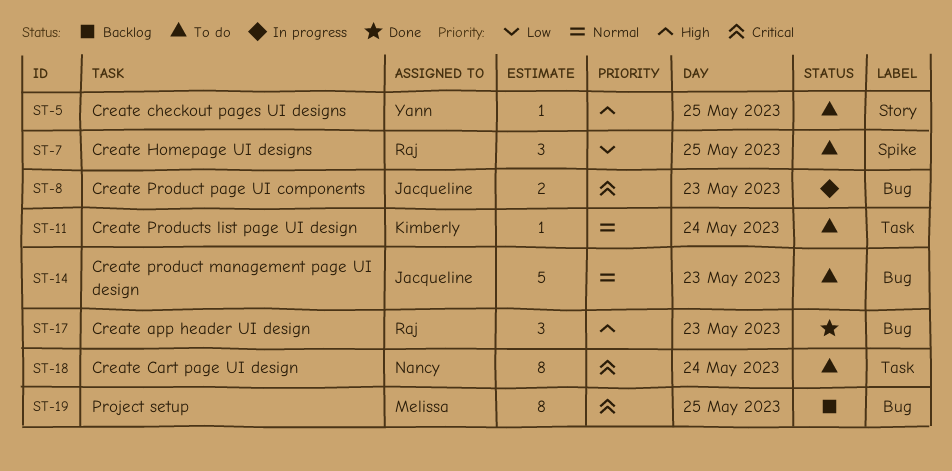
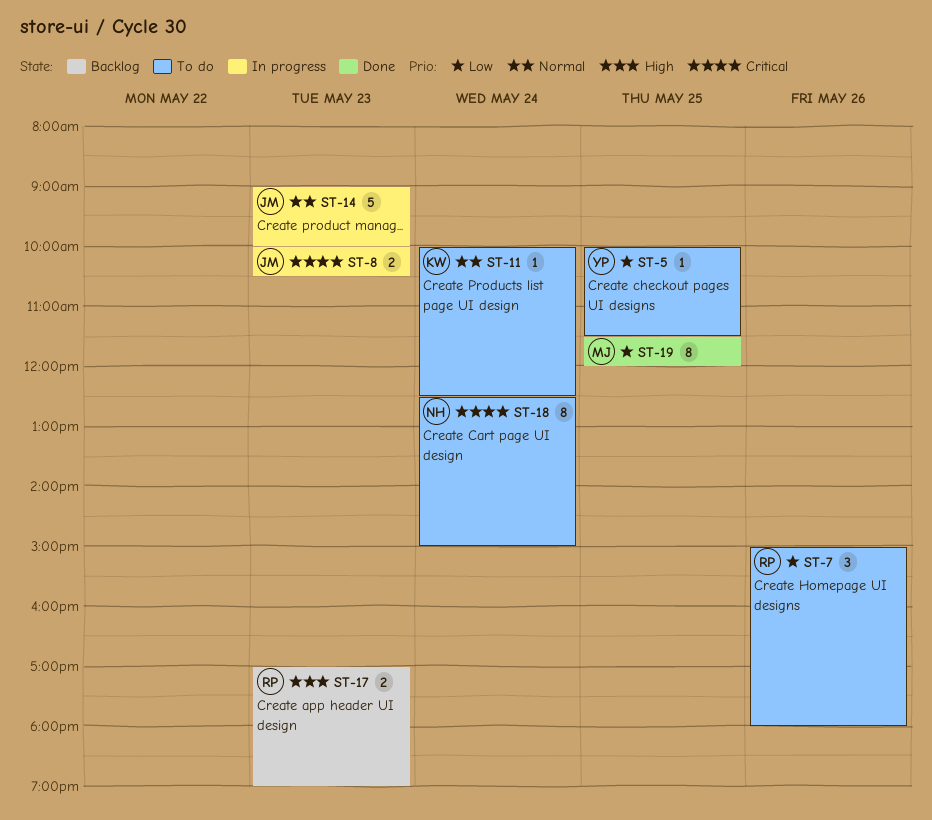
ST-5, priority: High -> Low
ST-7, day: May 25 -> May 26
ST-14, status: To do -> In progress
ST-17, status: Done -> Backlog
ST-17, estimate: 3 -> 2
ST-19, status: Backlog -> Done
ST-19, priority: Critical -> Low

